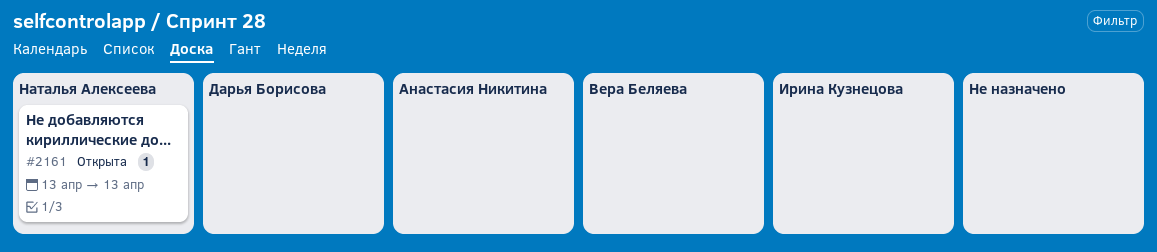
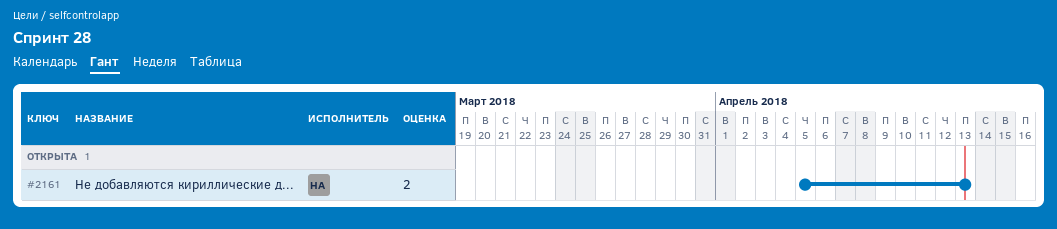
#2161, estimate: 1 -> 2
#2161, start: Apr 13 -> Apr 5

